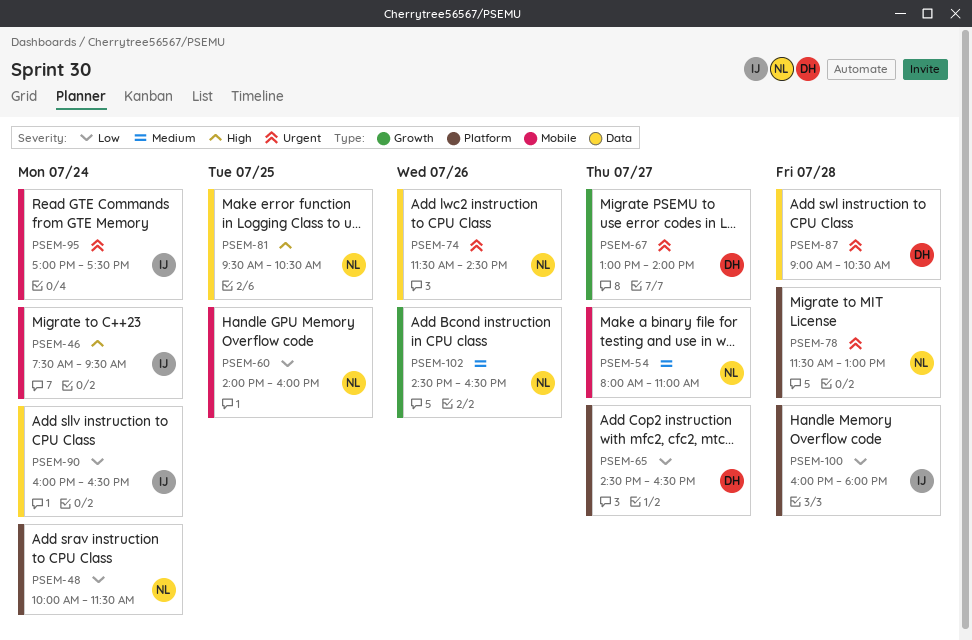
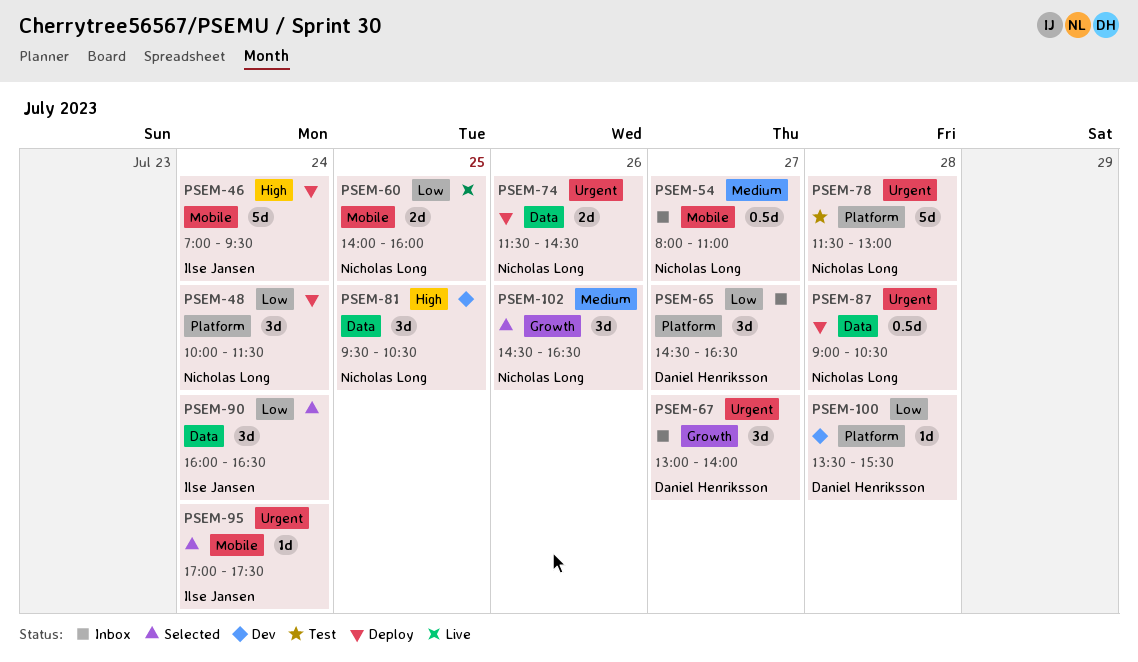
PSEM-46, begins: 07:30 -> 07:00
PSEM-87, owner: Daniel Henriksson -> Nicholas Long
PSEM-100, owner: Ilse Jansen -> Daniel Henriksson
PSEM-100, begins: 16:00 -> 13:30
PSEM-100, ends: 18:00 -> 15:30

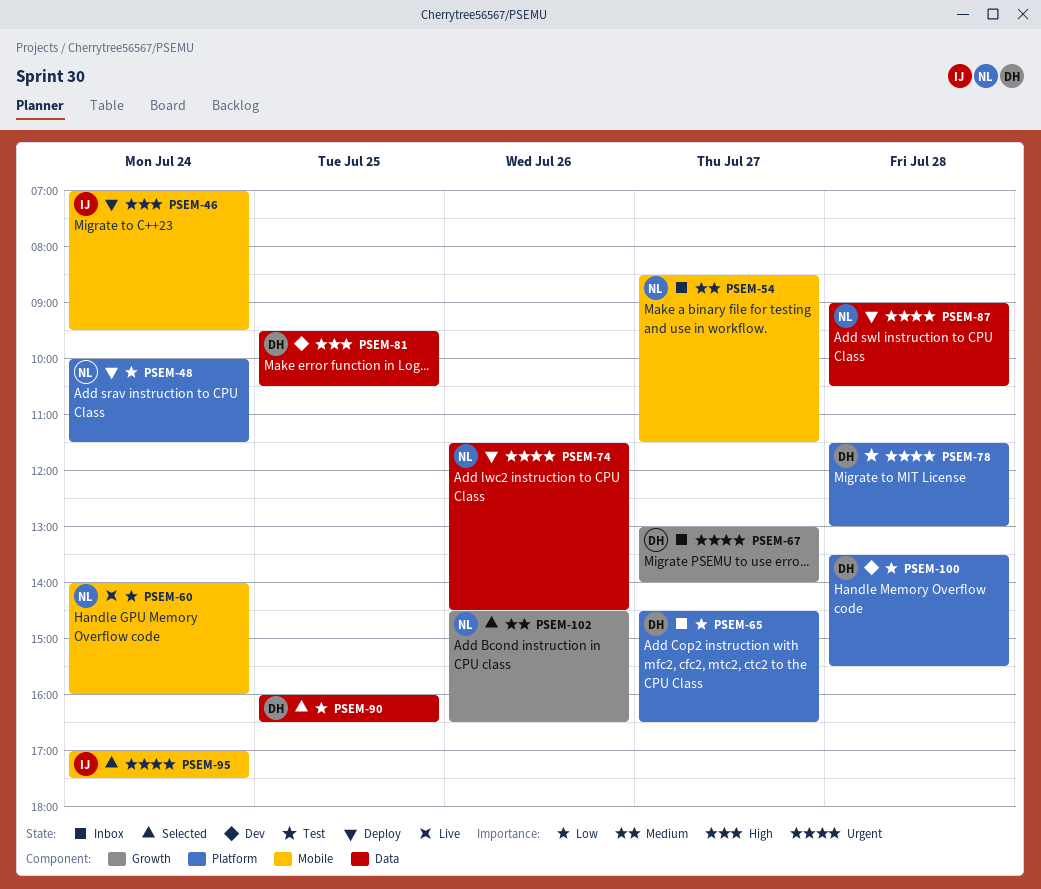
PSEM-54, begins: 08:00 -> 08:30
PSEM-54, ends: 11:00 -> 11:30
PSEM-60, day: Jul 25 -> Jul 24
PSEM-78, owner: Nicholas Long -> Daniel Henriksson
PSEM-81, owner: Nicholas Long -> Daniel Henriksson
PSEM-90, owner: Ilse Jansen -> Daniel Henriksson
PSEM-90, day: Jul 24 -> Jul 25

